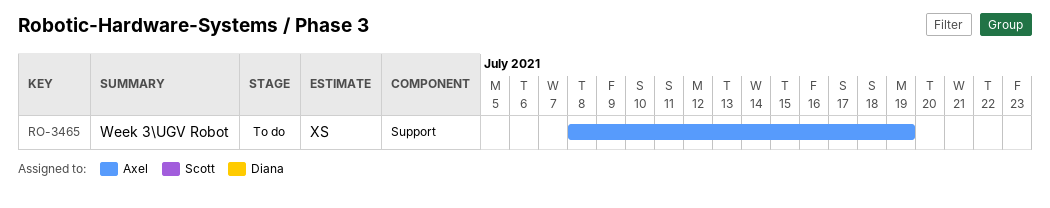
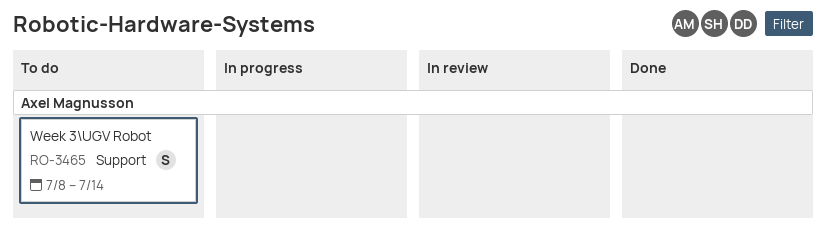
RO-3465, estimate: XS -> S
RO-3465, due: Jul 19 -> Jul 14

